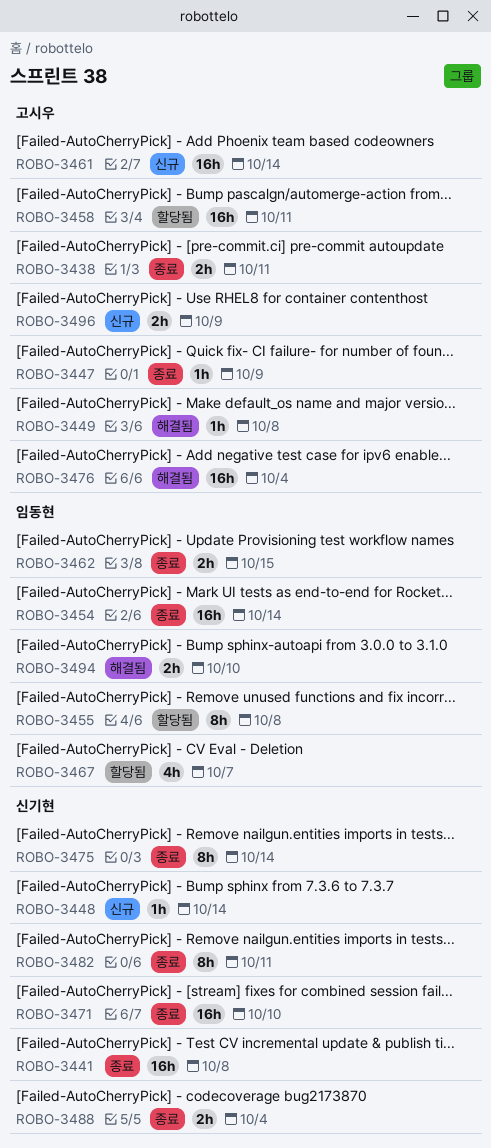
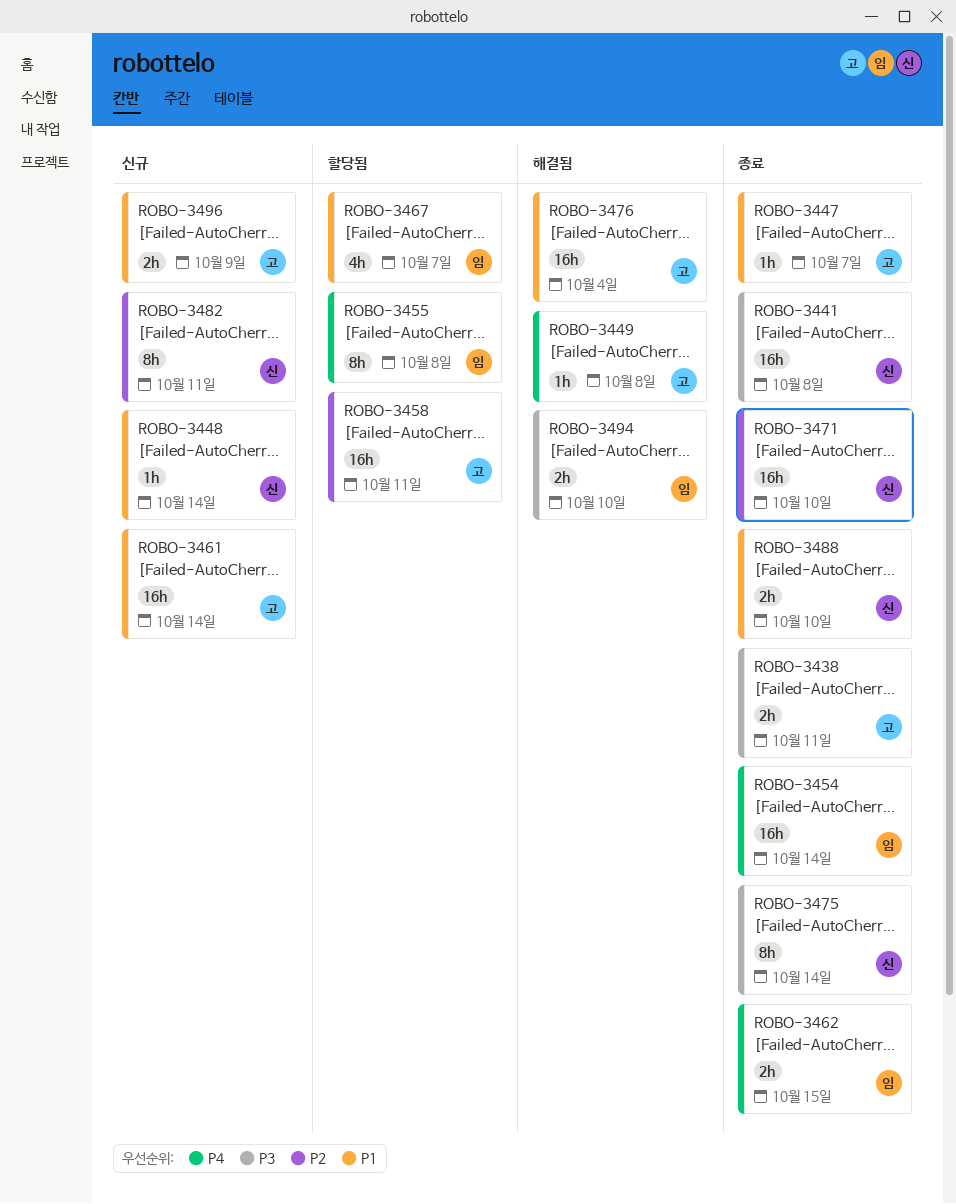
ROBO-3447, due: Oct 9 -> Oct 7
ROBO-3482, status: 종료 -> 신규
ROBO-3488, due: Oct 4 -> Oct 10

